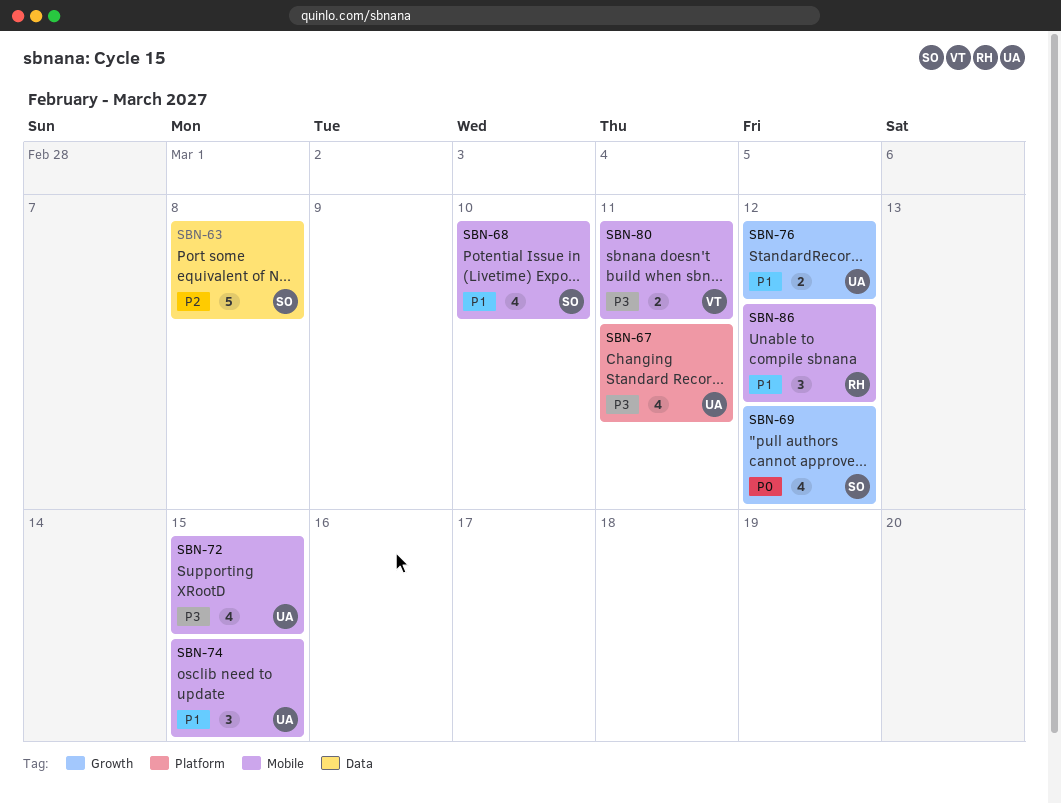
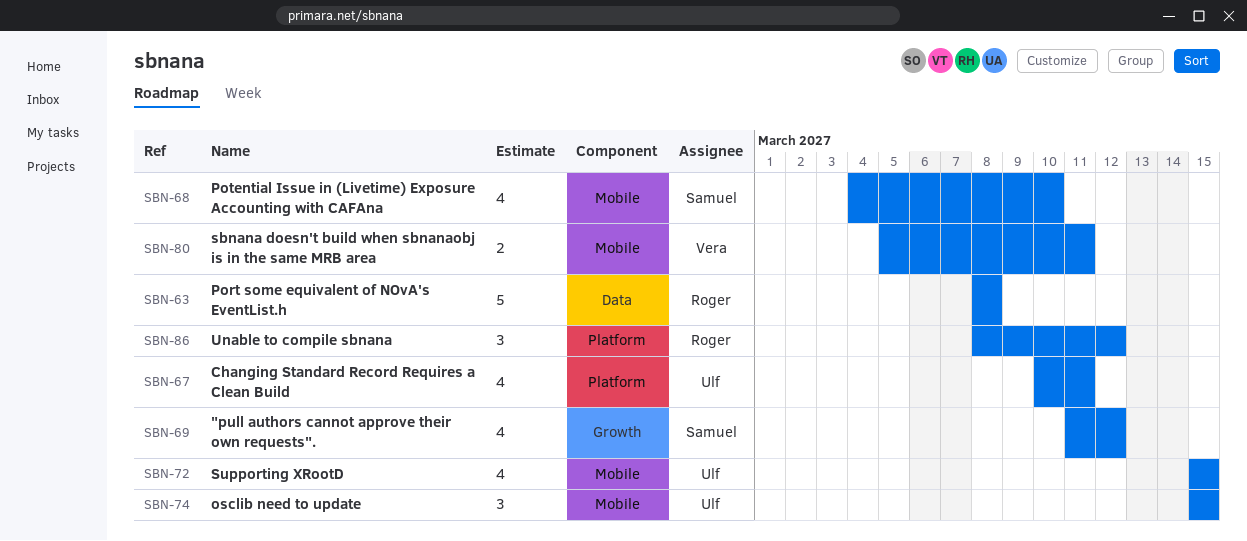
SBN-63, owner: Samuel -> Roger
SBN-76: present -> none
SBN-86, label: Mobile -> Platform

